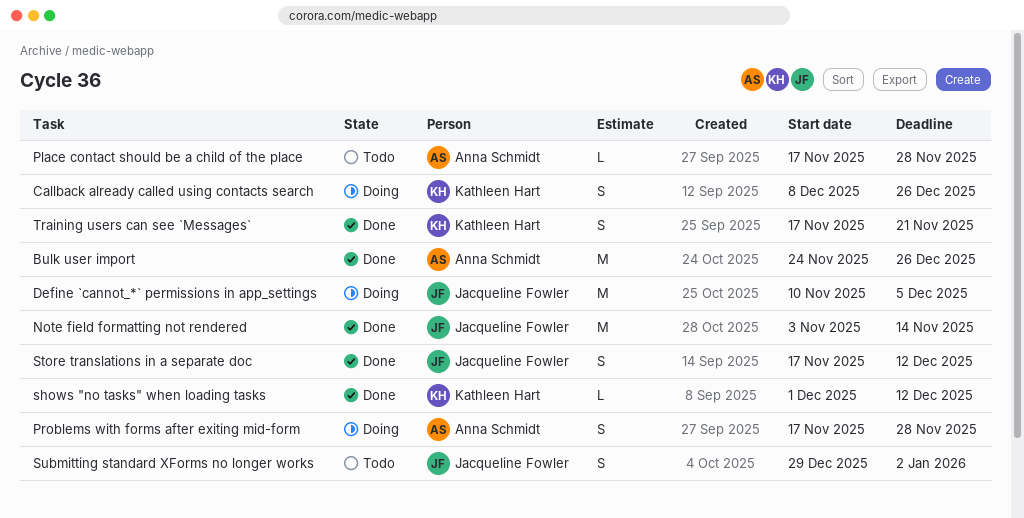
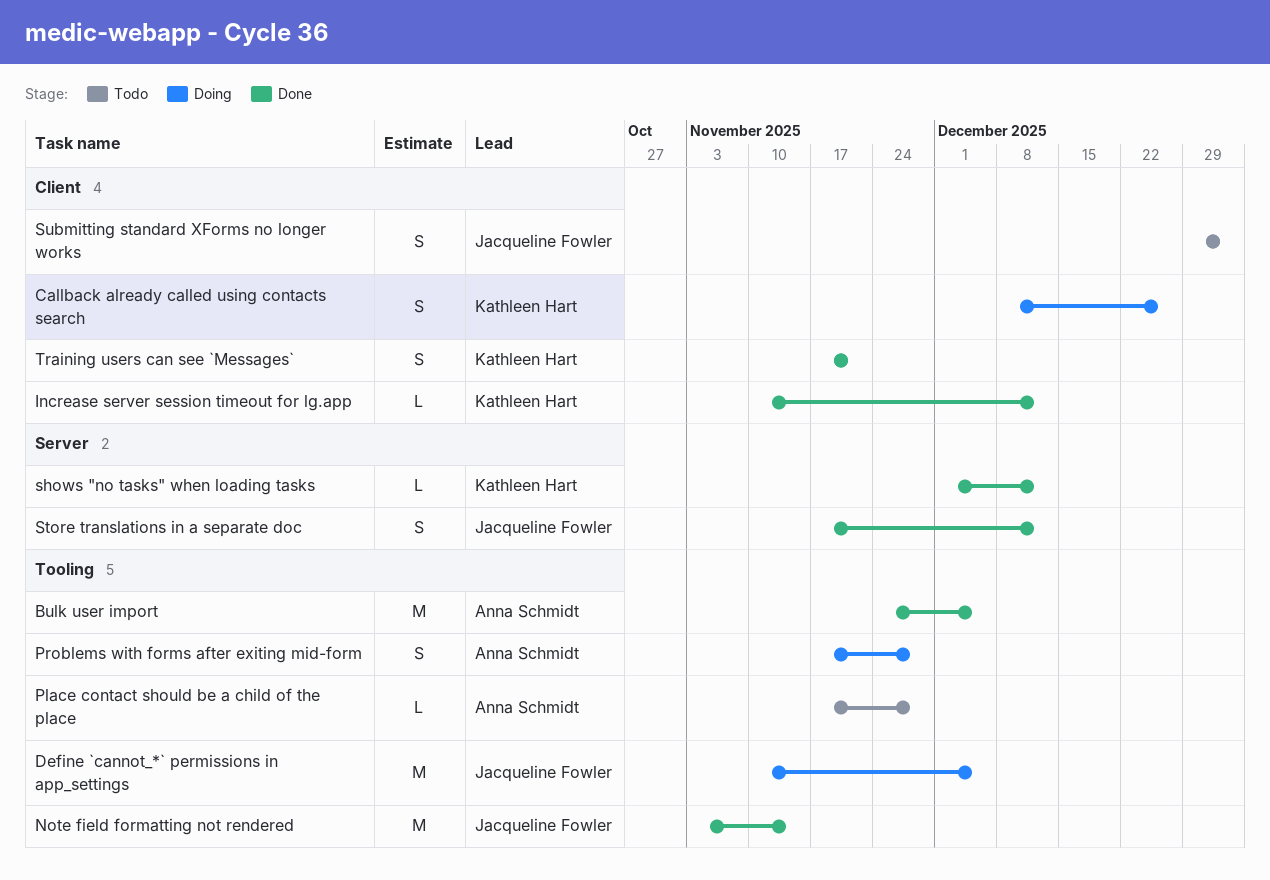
Bulk user import, due: Dec 26 -> Dec 5
Increase server session timeout for lg.app: none -> present

